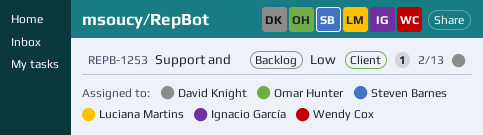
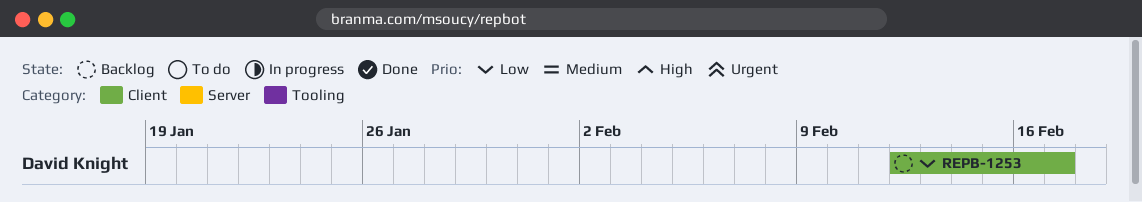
REPB-1253, due: Feb 13 -> Feb 17

